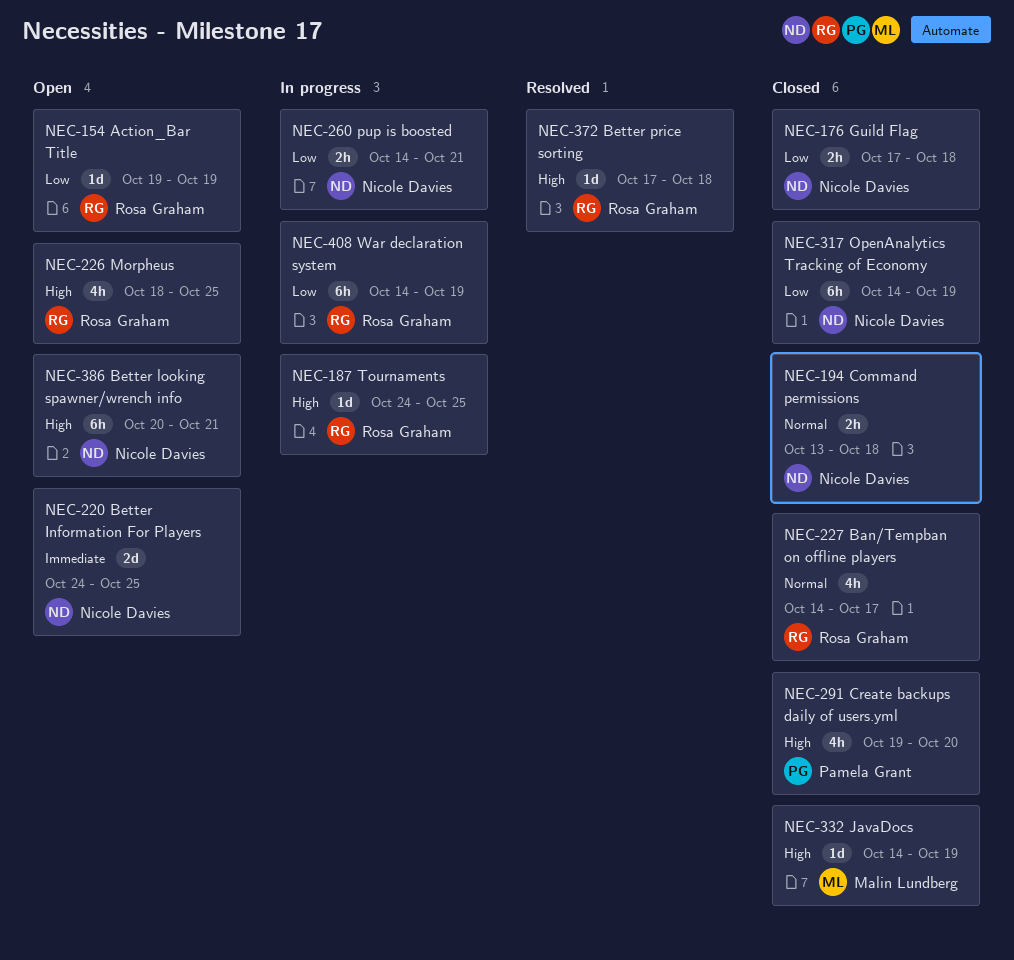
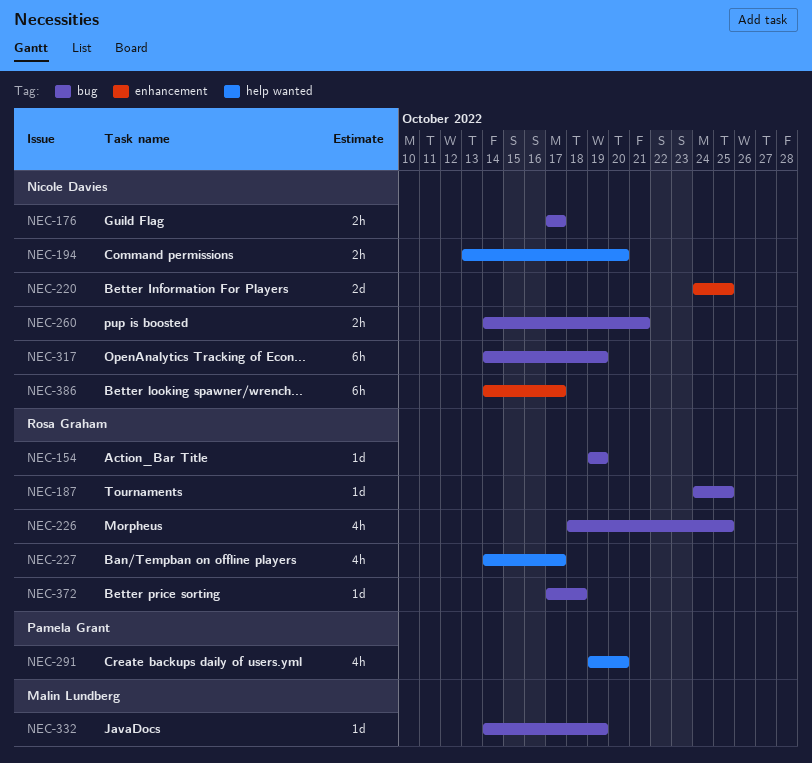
NEC-176, due: Oct 18 -> Oct 17
NEC-194, due: Oct 18 -> Oct 20
NEC-386, start: Oct 20 -> Oct 14
NEC-386, due: Oct 21 -> Oct 17
NEC-408: present -> none

